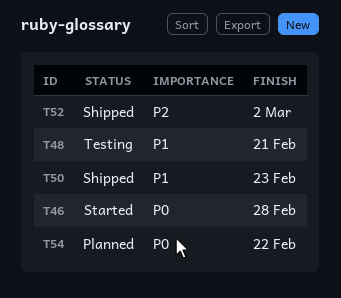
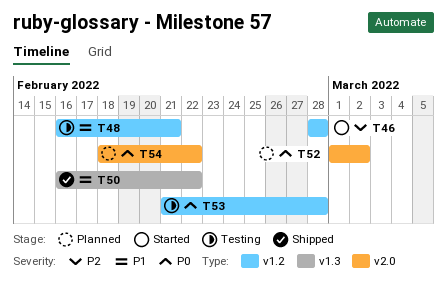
T46, priority: P0 -> P2
T50, due: Feb 23 -> Feb 22
T52, status: Shipped -> Planned
T52, priority: P2 -> P0
T53: none -> present

